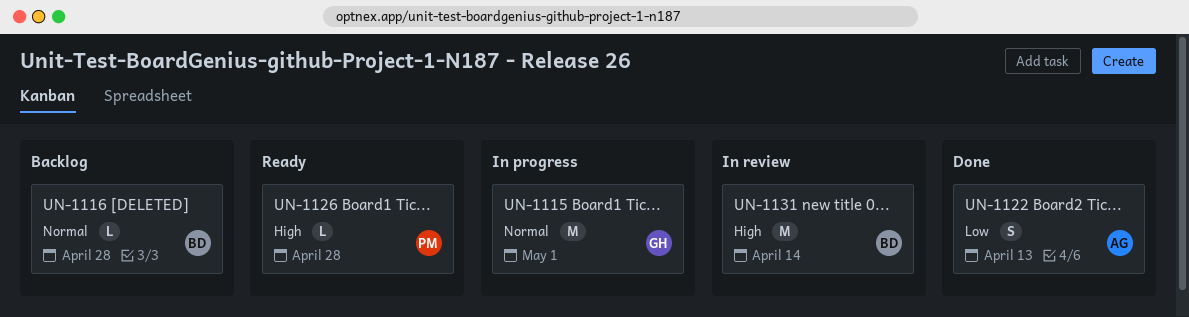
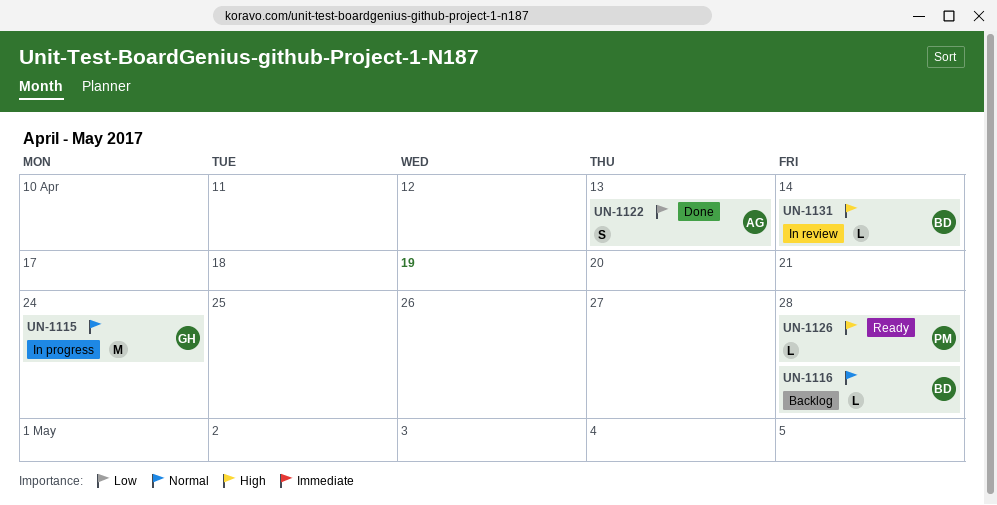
UN-1115, due: May 1 -> Apr 24
UN-1131, estimate: M -> L

